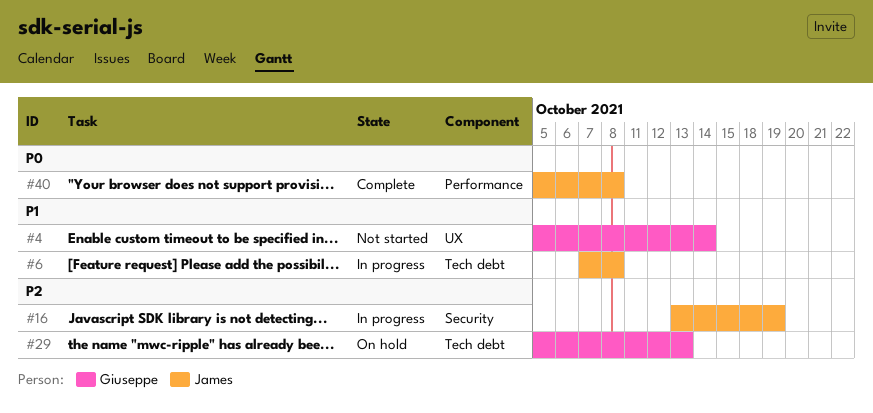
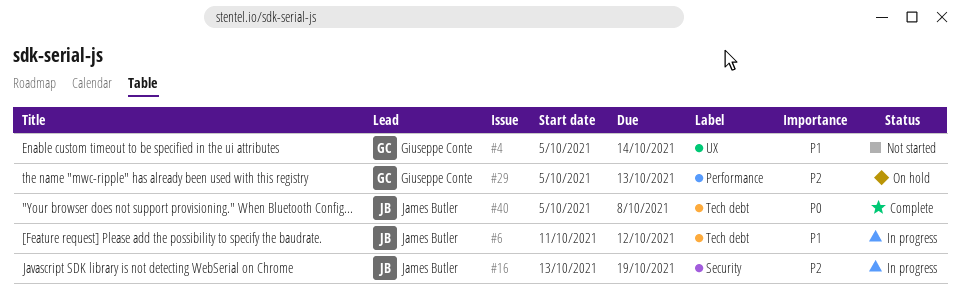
#6, start: Oct 7 -> Oct 11
#6, due: Oct 8 -> Oct 12
#29, label: Tech debt -> Performance
#40, label: Performance -> Tech debt

